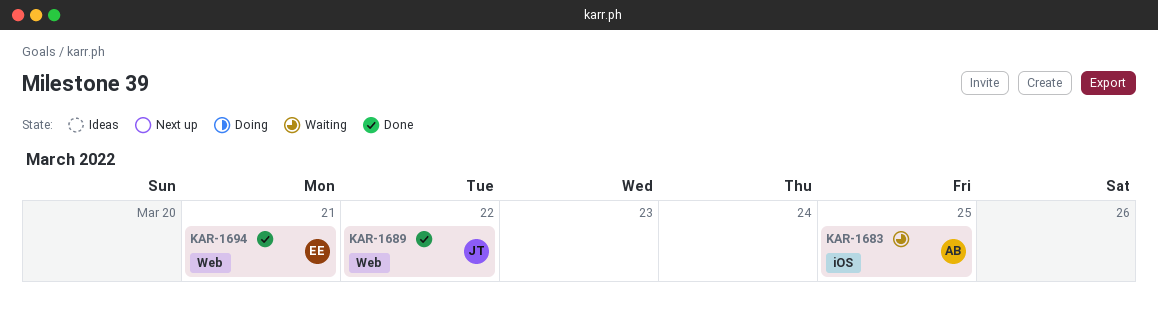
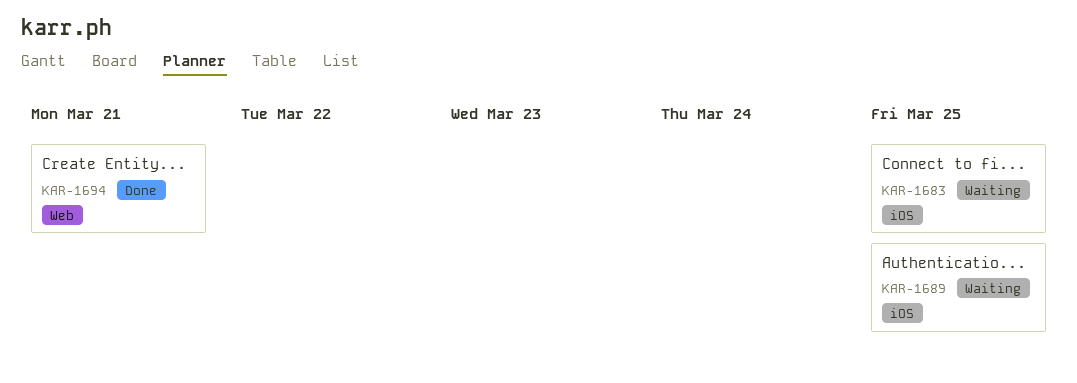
KAR-1689, status: Done -> Waiting
KAR-1689, label: Web -> iOS
KAR-1689, due: Mar 22 -> Mar 25

